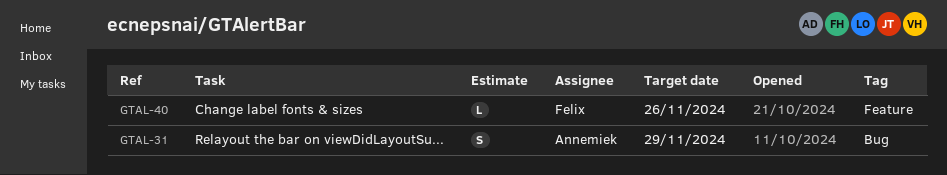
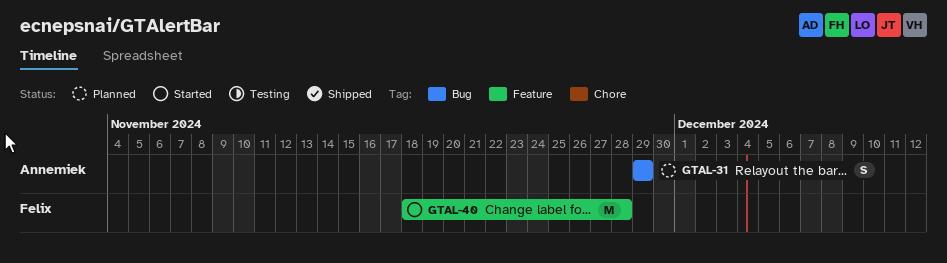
GTAL-40, estimate: L -> M
GTAL-40, due: Nov 26 -> Nov 28

